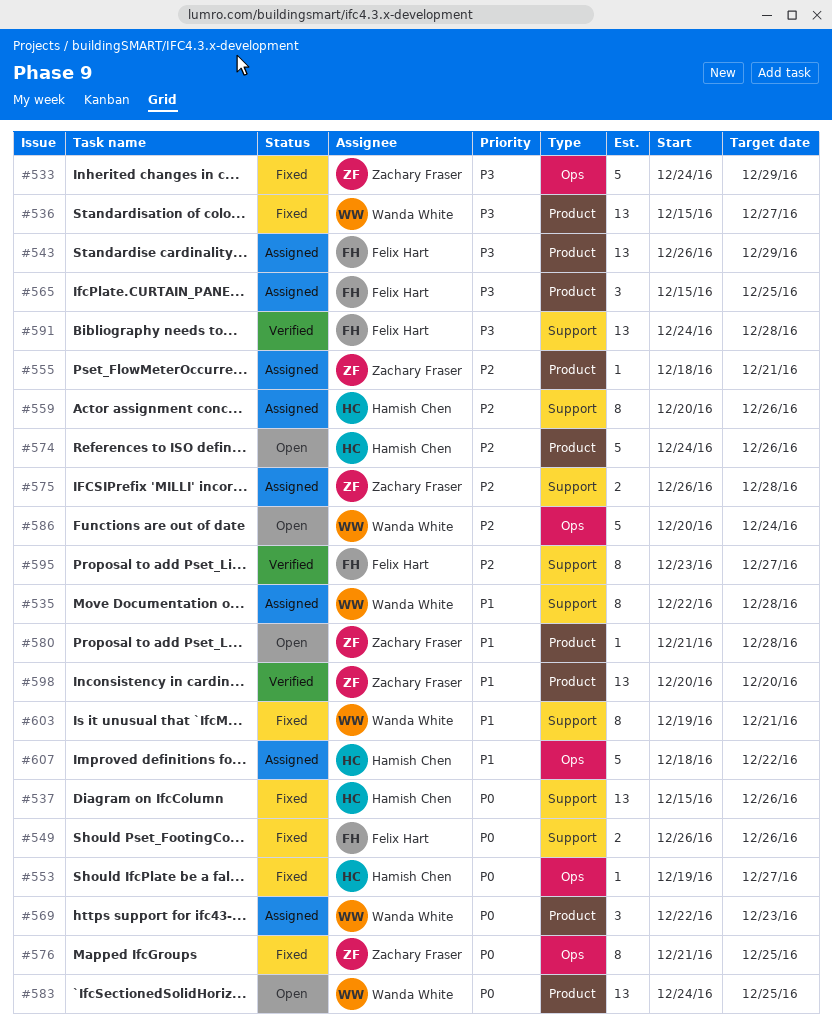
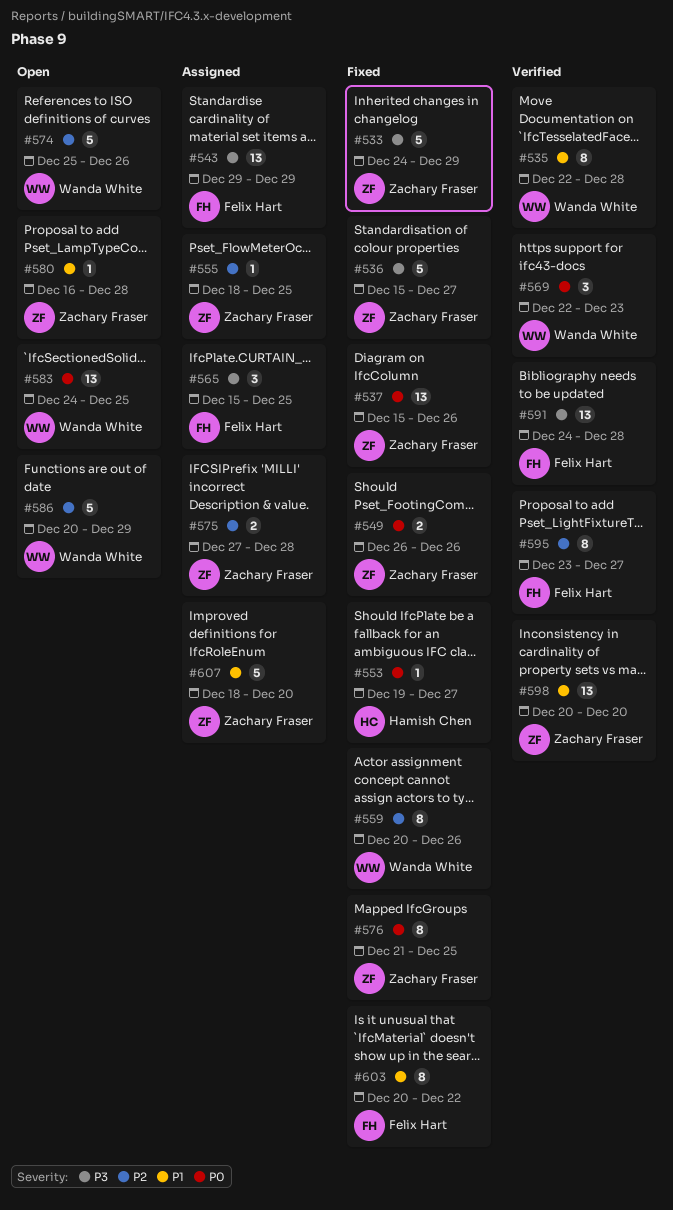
#535, status: Assigned -> Verified
#536, owner: Wanda White -> Zachary Fraser
#536, estimate: 13 -> 5
#537, owner: Hamish Chen -> Zachary Fraser
#543, start: Dec 26 -> Dec 29
#549, owner: Felix Hart -> Zachary Fraser
#555, due: Dec 21 -> Dec 25
#559, status: Assigned -> Fixed
#559, owner: Hamish Chen -> Wanda White
#569, status: Assigned -> Verified
#574, owner: Hamish Chen -> Wanda White
#574, start: Dec 24 -> Dec 25
#575, start: Dec 26 -> Dec 27
#580, start: Dec 21 -> Dec 16
#586, due: Dec 24 -> Dec 29
#603, owner: Wanda White -> Felix Hart
#603, start: Dec 19 -> Dec 20
#603, due: Dec 21 -> Dec 22
#607, owner: Hamish Chen -> Zachary Fraser
#607, due: Dec 22 -> Dec 20

